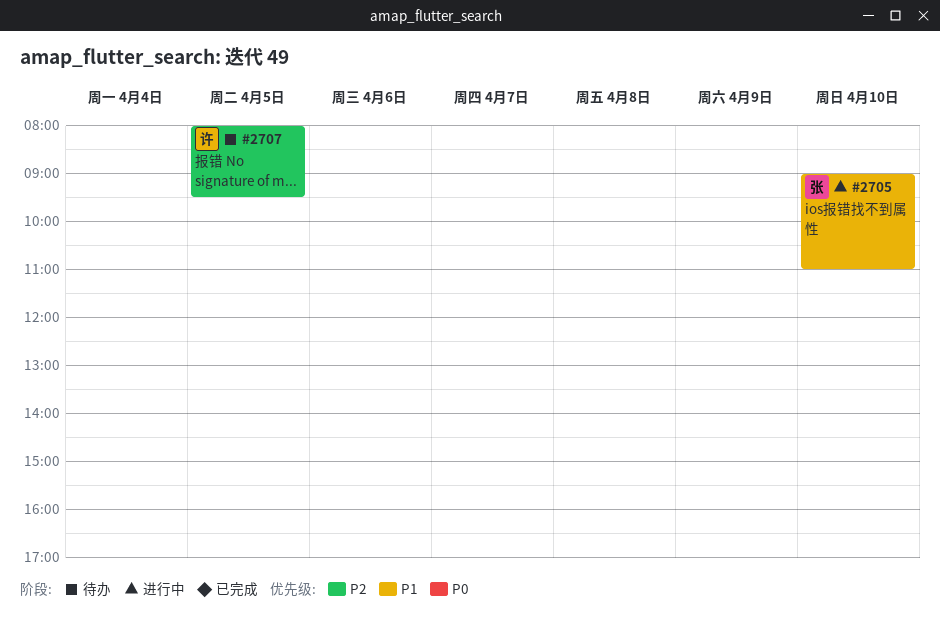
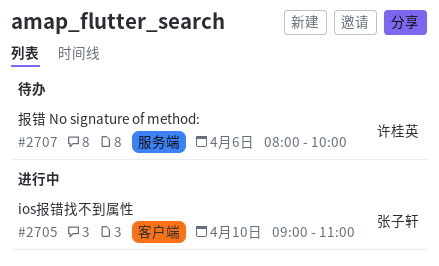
#2707, day: Apr 5 -> Apr 6
#2707, ends: 09:30 -> 10:00

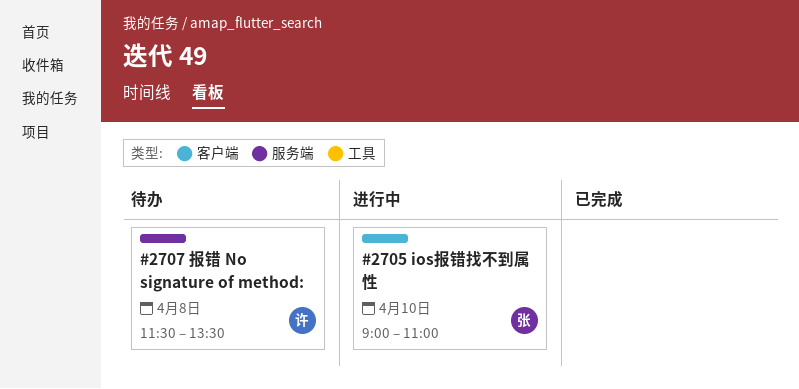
#2707, day: Apr 6 -> Apr 8
#2707, begins: 08:00 -> 11:30
#2707, ends: 10:00 -> 13:30

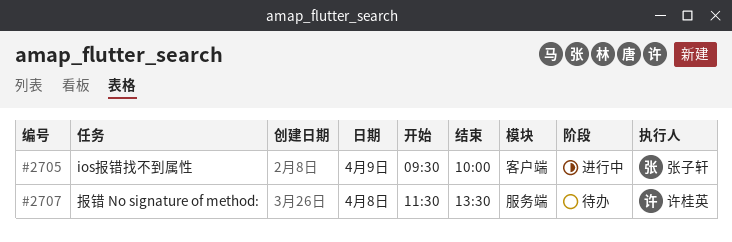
#2705, day: Apr 10 -> Apr 9
#2705, begins: 09:00 -> 09:30
#2705, ends: 11:00 -> 10:00

